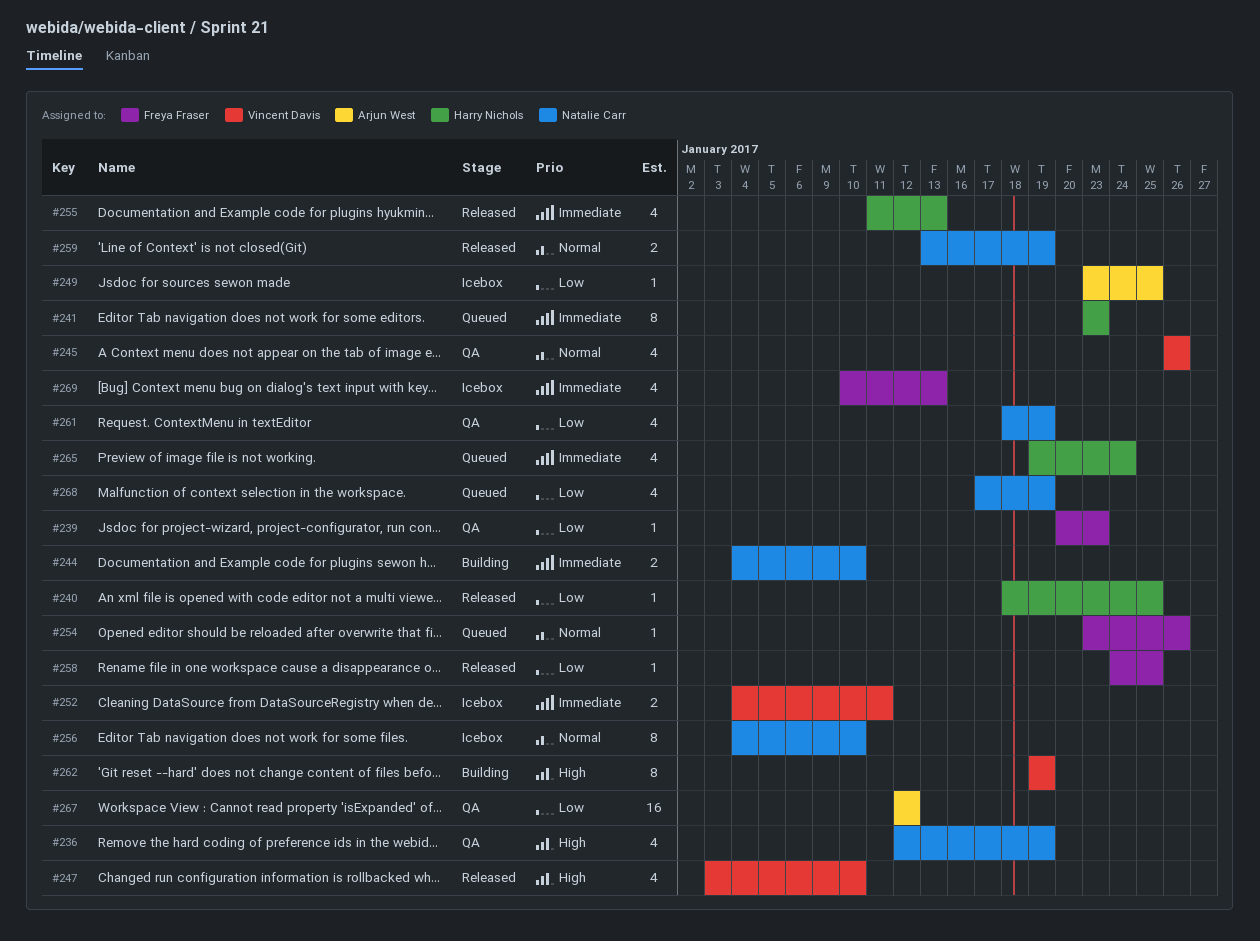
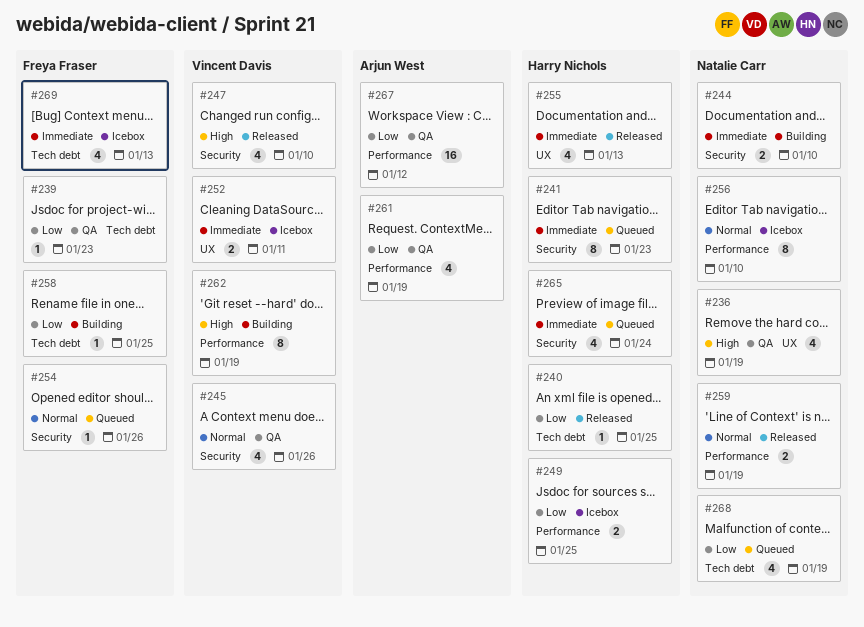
#249, owner: Arjun West -> Harry Nichols
#249, estimate: 1 -> 2
#258, status: Released -> Building
#261, owner: Natalie Carr -> Arjun West

